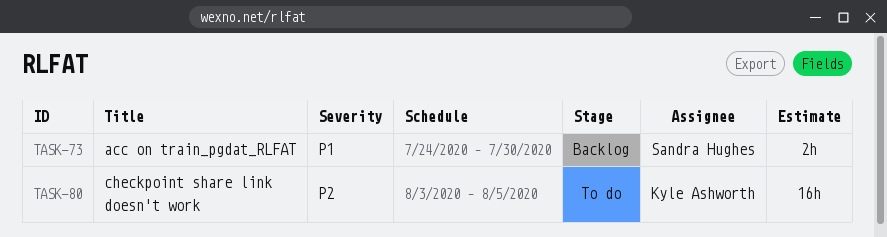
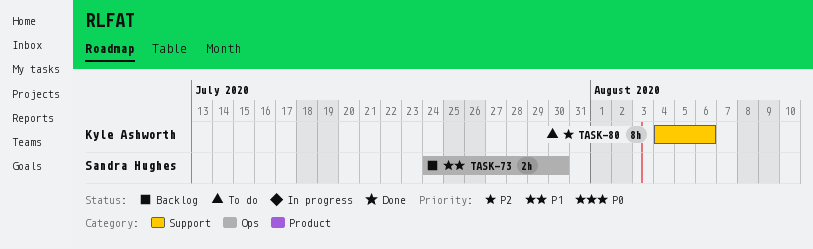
TASK-80, estimate: 16h -> 8h
TASK-80, start: Aug 3 -> Aug 4
TASK-80, due: Aug 5 -> Aug 6

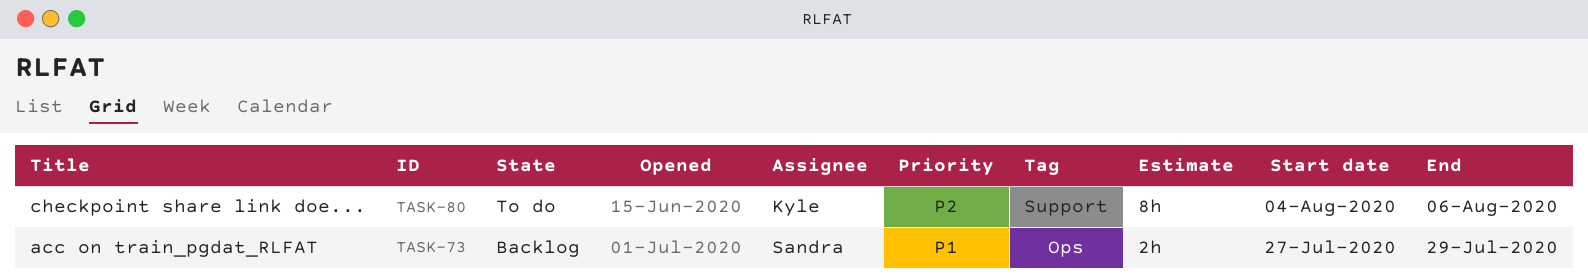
TASK-73, start: Jul 24 -> Jul 27
TASK-73, due: Jul 30 -> Jul 29

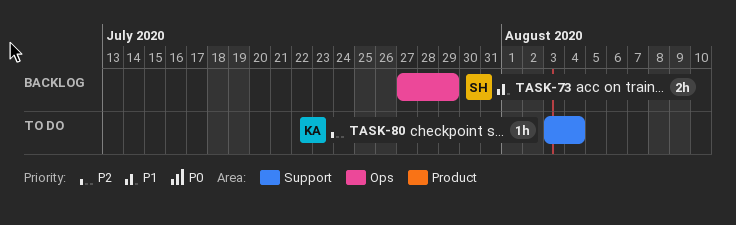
TASK-80, estimate: 8h -> 1h
TASK-80, start: Aug 4 -> Aug 3
TASK-80, due: Aug 6 -> Aug 4

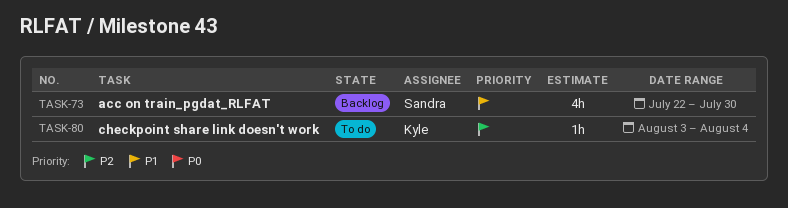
TASK-73, estimate: 2h -> 4h
TASK-73, start: Jul 27 -> Jul 22
TASK-73, due: Jul 29 -> Jul 30

